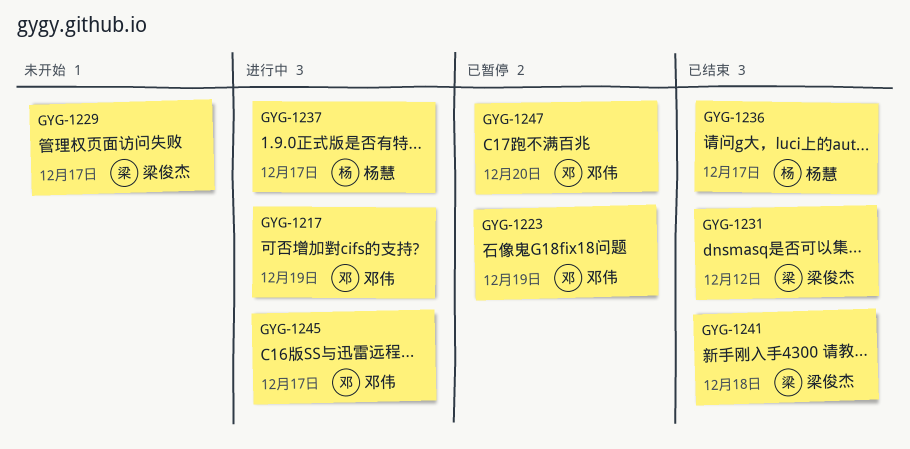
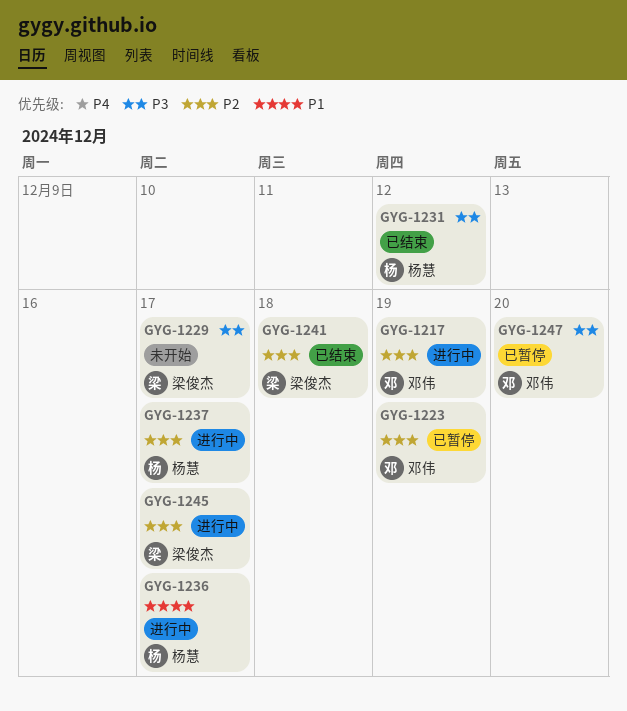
GYG-1231, owner: 梁俊杰 -> 杨慧
GYG-1236, status: 已结束 -> 进行中
GYG-1245, owner: 邓伟 -> 梁俊杰

